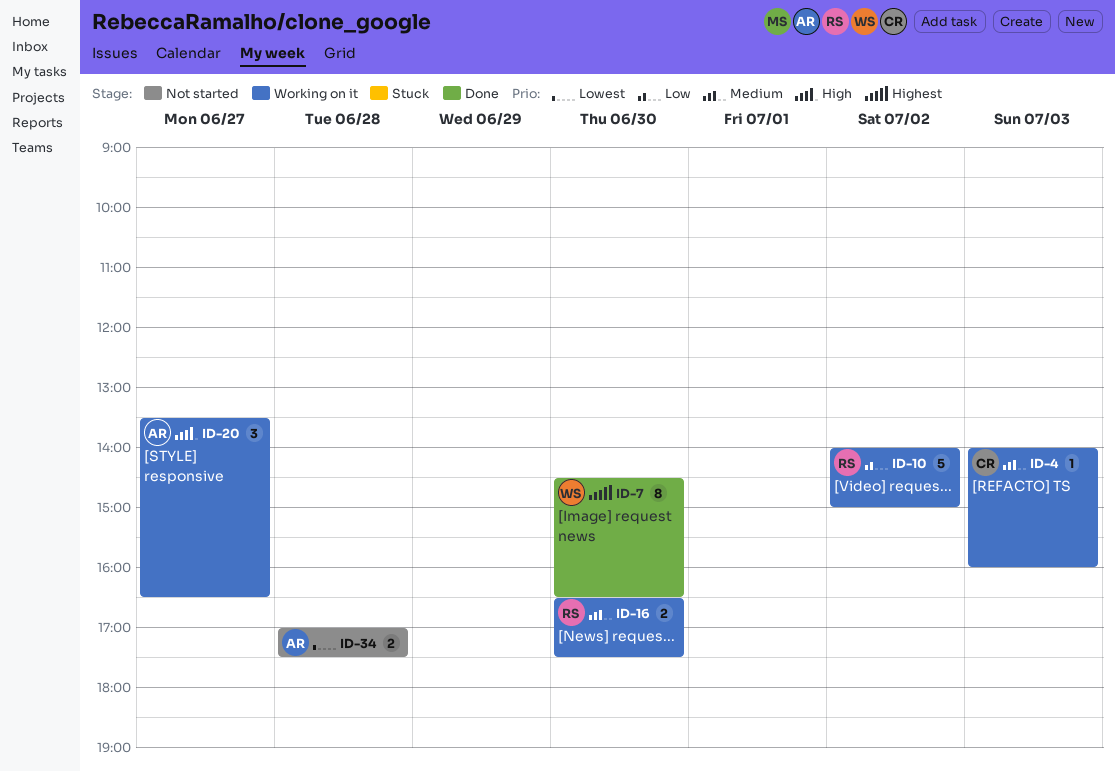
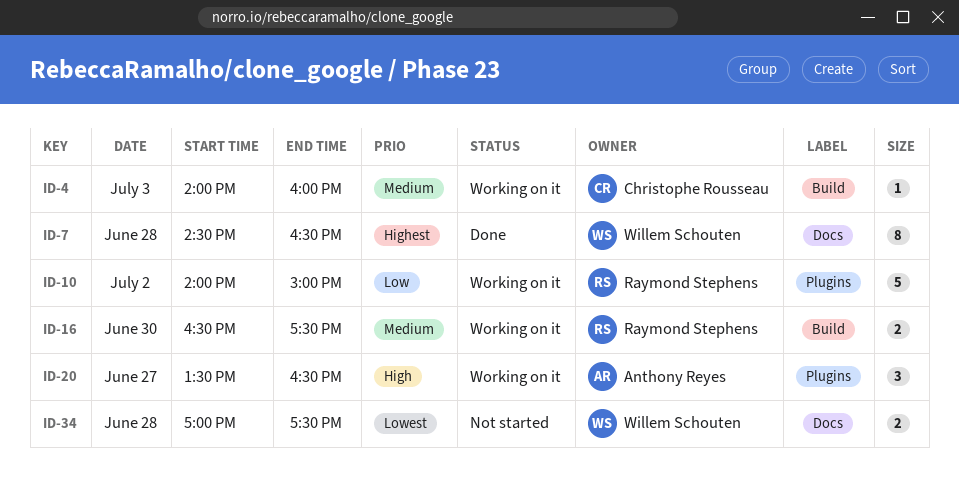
ID-7, day: Jun 30 -> Jun 28
ID-34, owner: Anthony Reyes -> Willem Schouten

